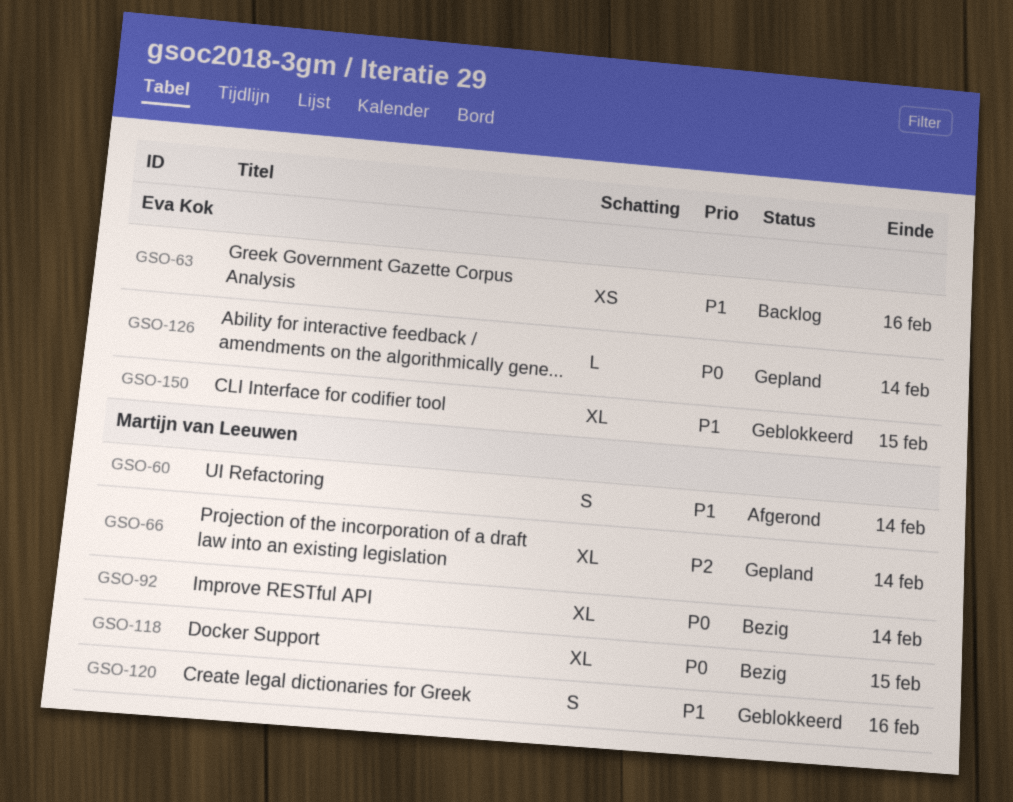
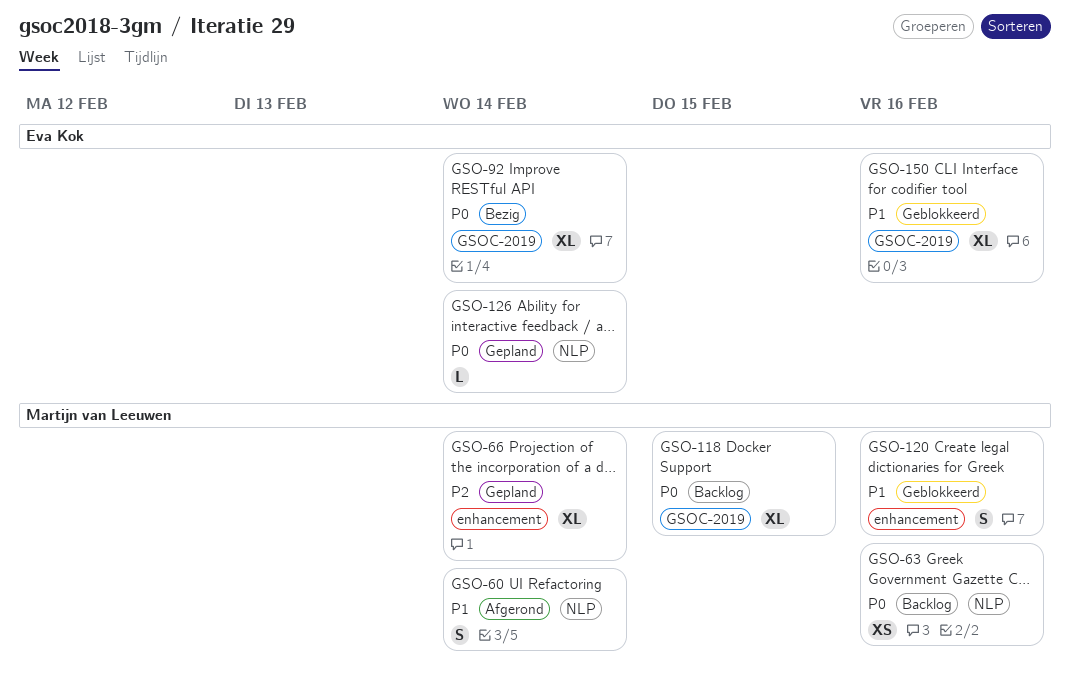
GSO-63, owner: Eva Kok -> Martijn van Leeuwen
GSO-63, priority: P1 -> P0
GSO-92, owner: Martijn van Leeuwen -> Eva Kok
GSO-118, status: Bezig -> Backlog
GSO-150, due: Feb 15 -> Feb 16

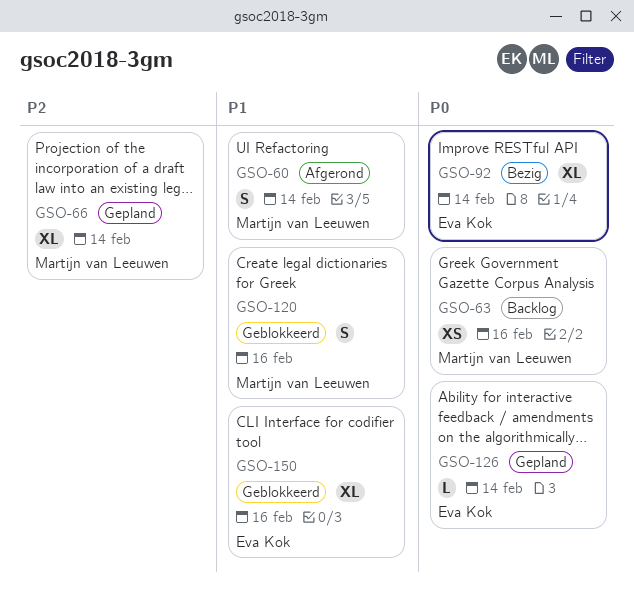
GSO-118: present -> none

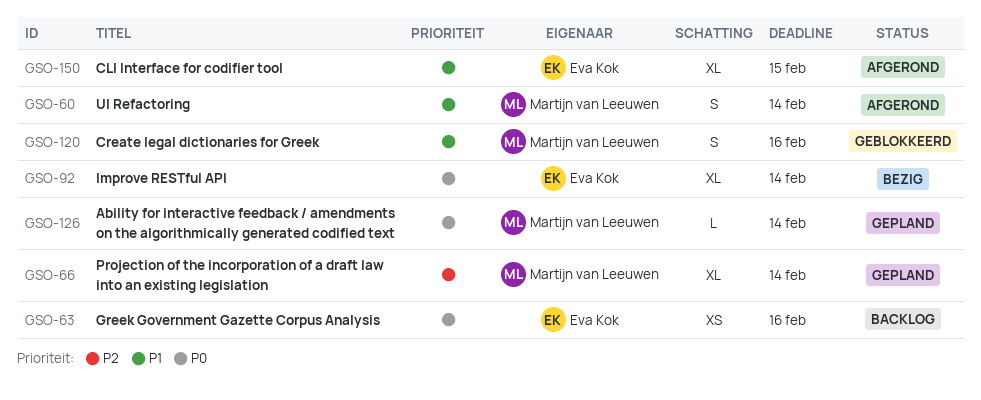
GSO-63, owner: Martijn van Leeuwen -> Eva Kok
GSO-126, owner: Eva Kok -> Martijn van Leeuwen
GSO-150, status: Geblokkeerd -> Afgerond
GSO-150, due: Feb 16 -> Feb 15

